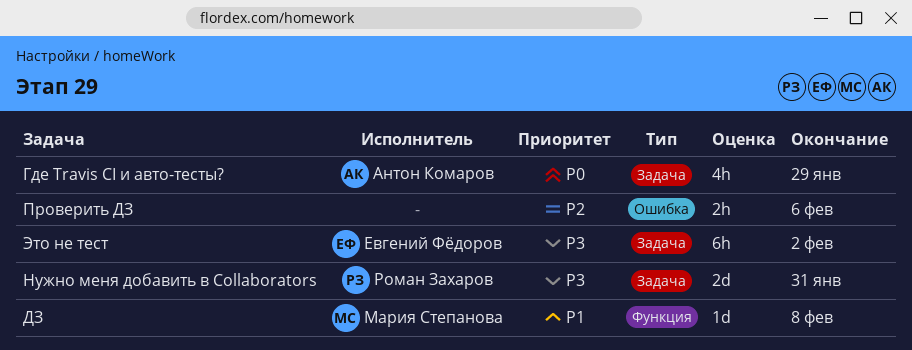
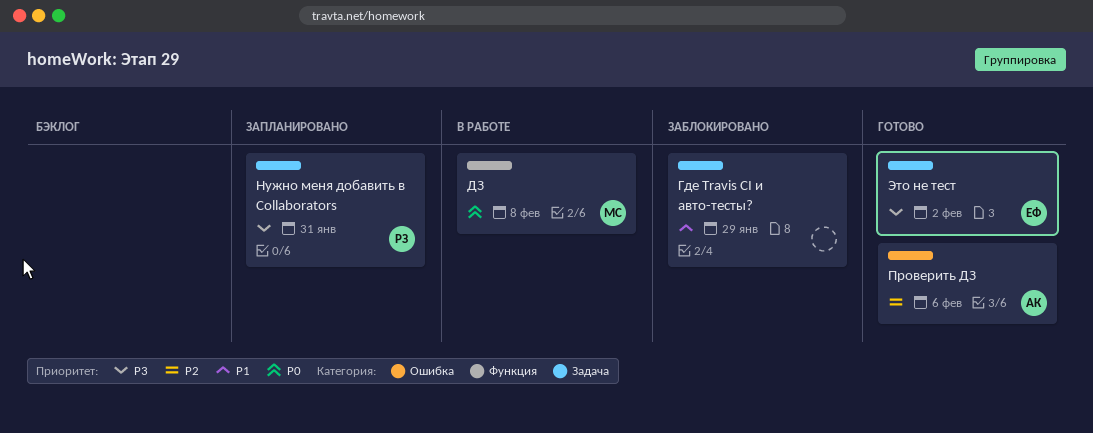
Где Travis CI и авто-тесты?, owner: Антон Комаров -> none
Где Travis CI и авто-тесты?, priority: P0 -> P1
ДЗ, priority: P1 -> P0
Проверить ДЗ, owner: none -> Антон Комаров

